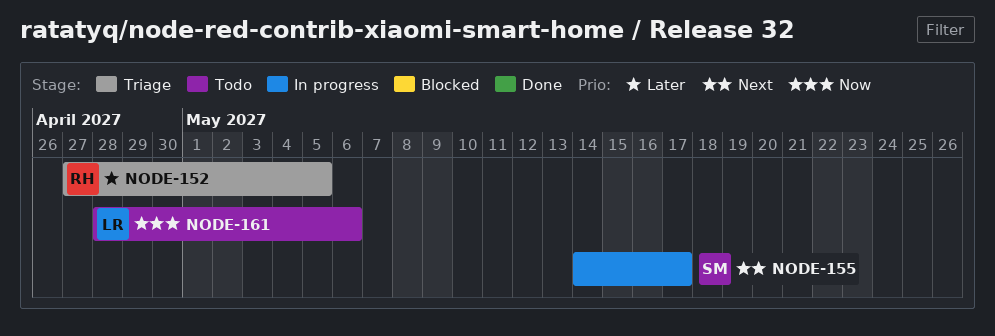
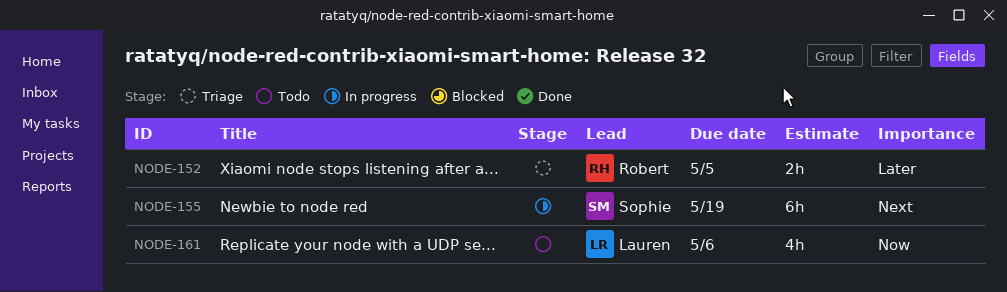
NODE-155, due: May 17 -> May 19

